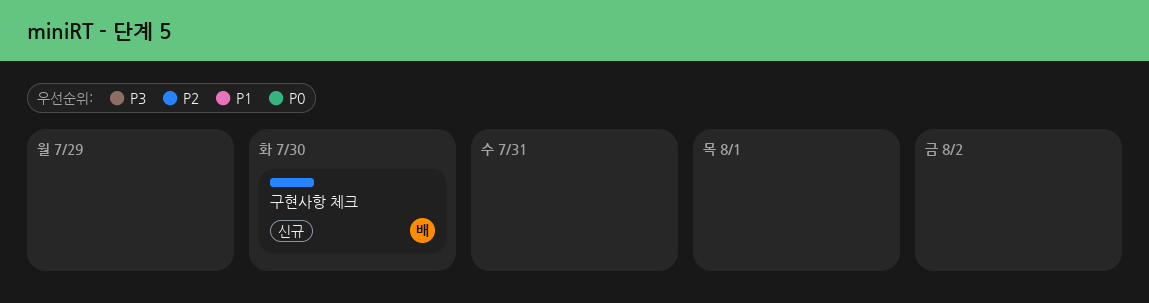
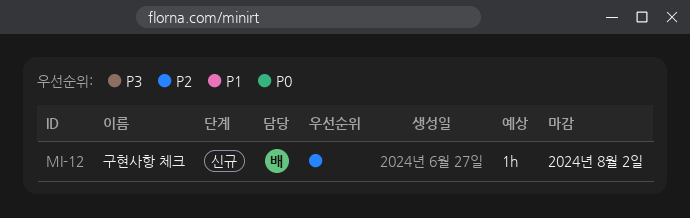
구현사항 체크, due: Jul 30 -> Aug 2

